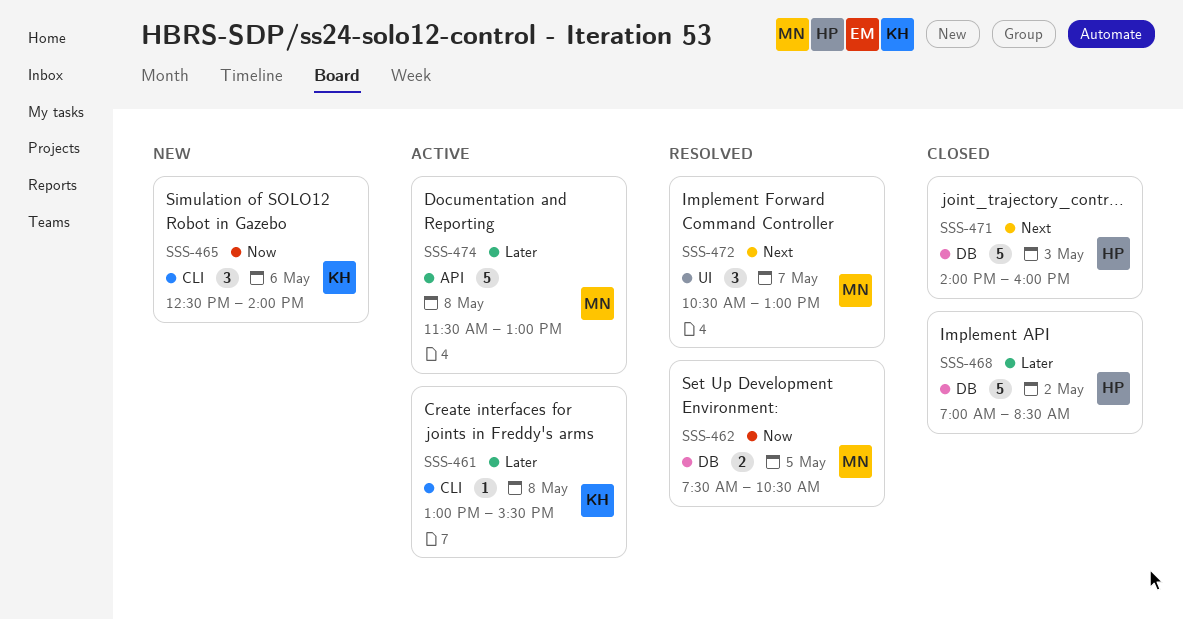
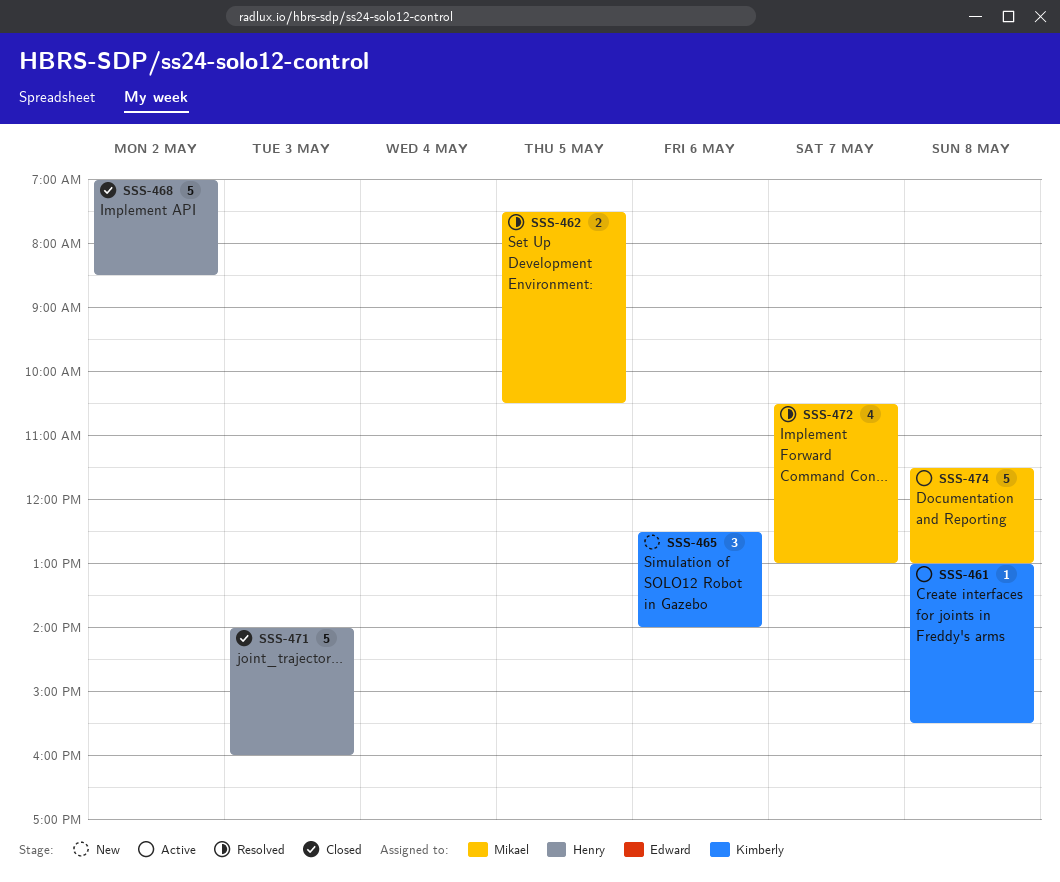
SSS-472, estimate: 3 -> 4

